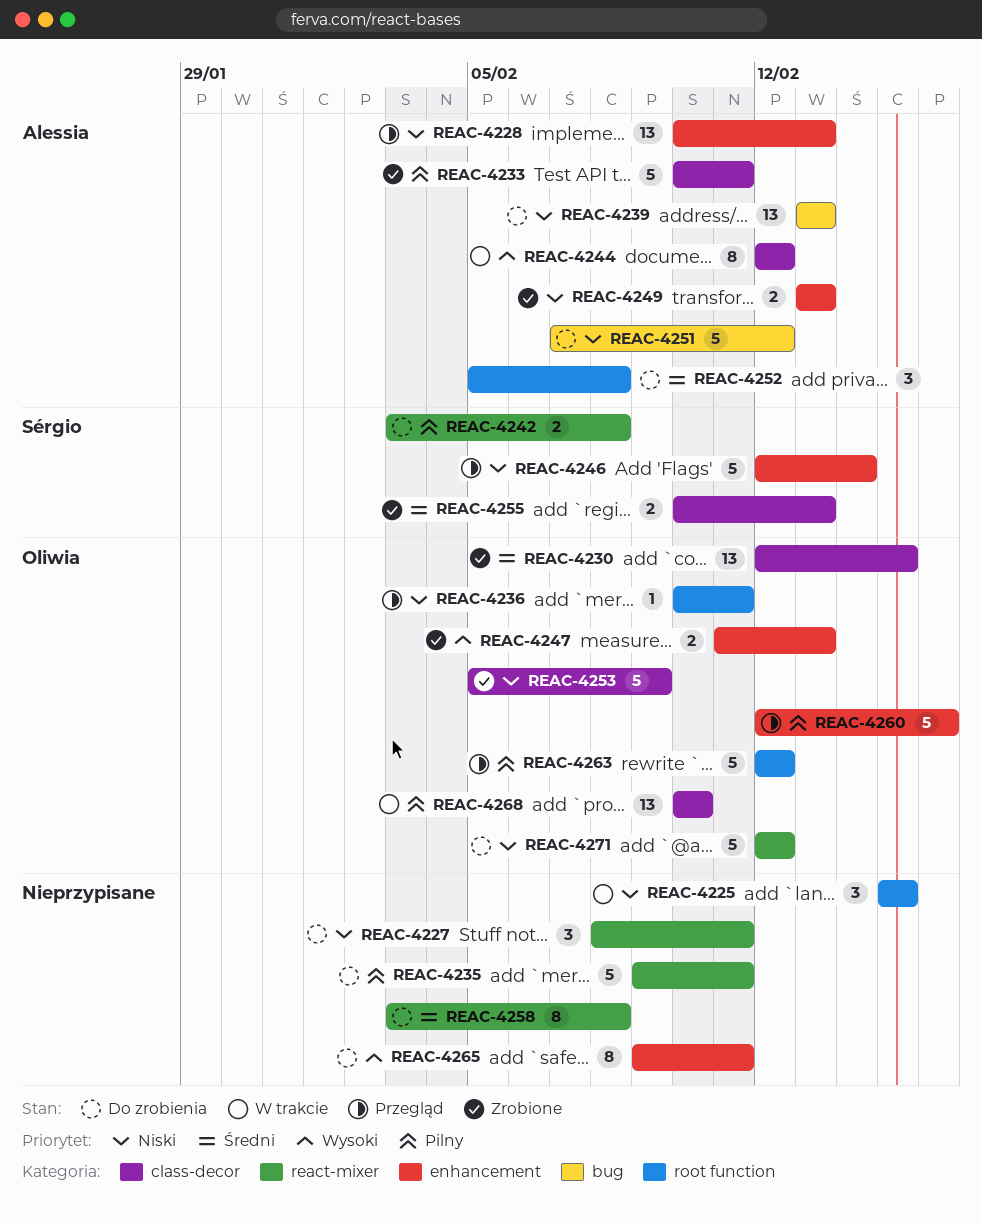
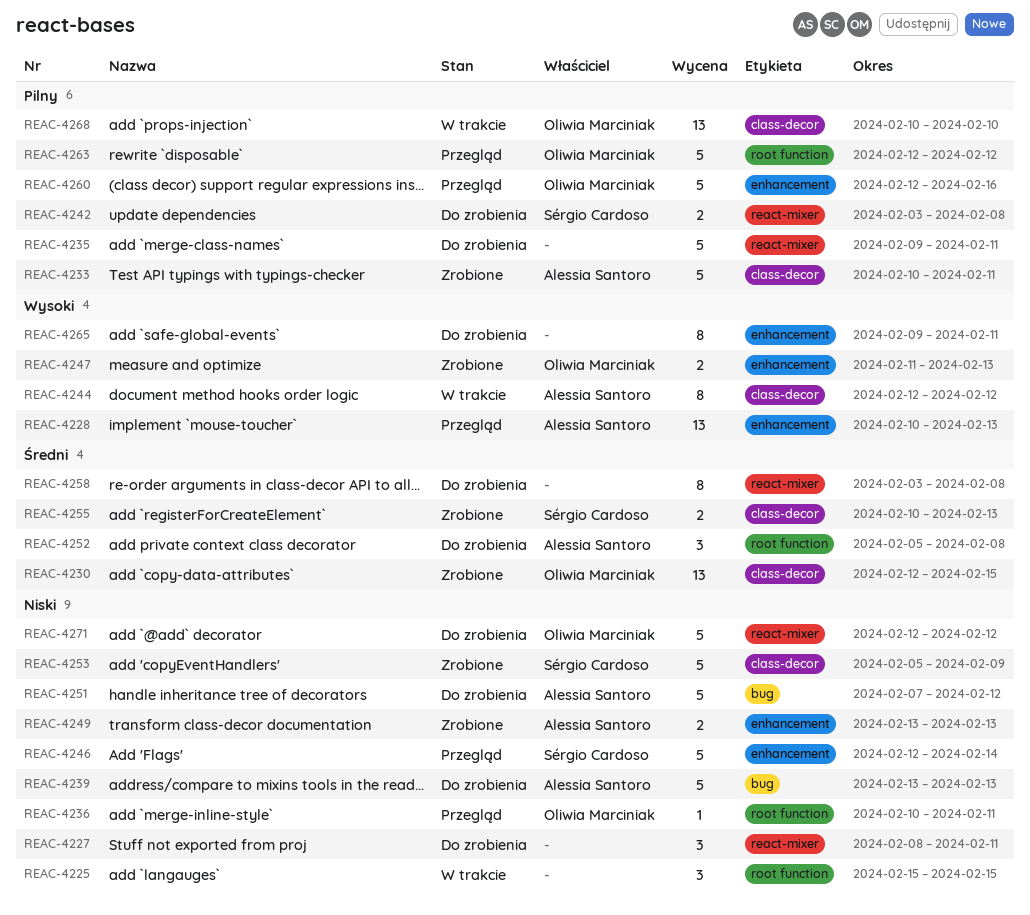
REAC-4228, priority: Niski -> Wysoki
REAC-4239, estimate: 13 -> 5
REAC-4253, owner: Oliwia Marciniak -> Sérgio Cardoso

